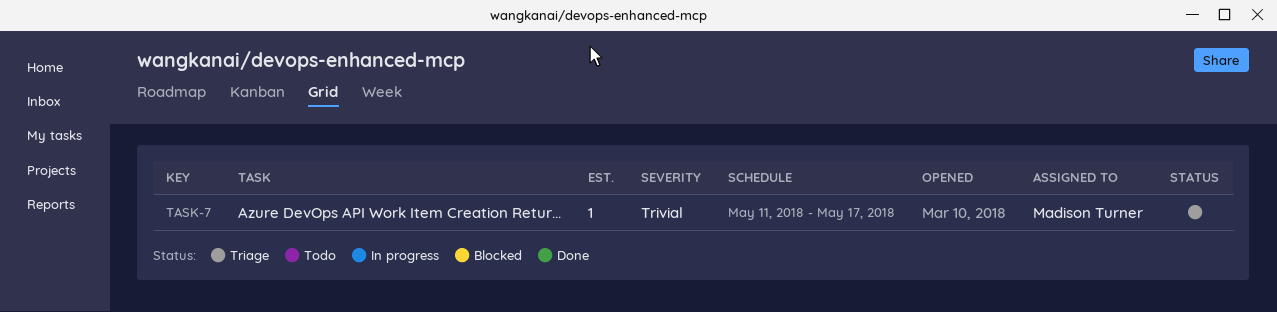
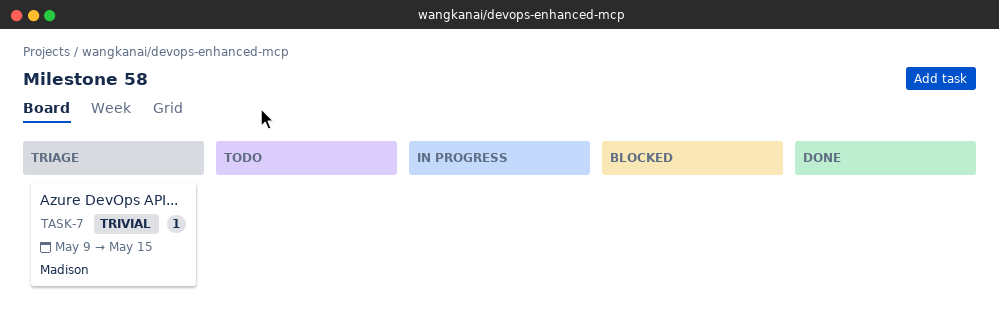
TASK-7, start: May 11 -> May 9
TASK-7, due: May 17 -> May 15

